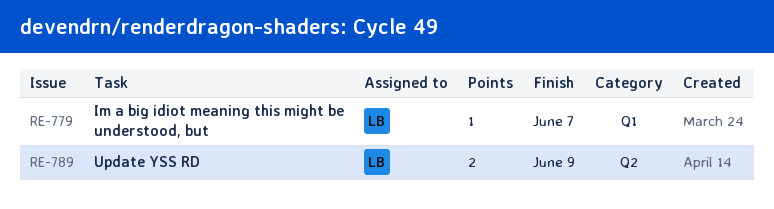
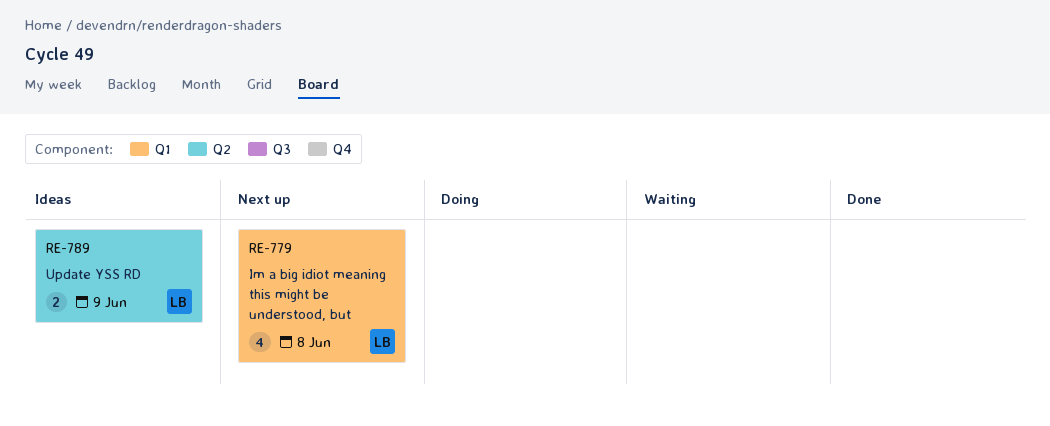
RE-779, estimate: 1 -> 4
RE-779, due: Jun 7 -> Jun 8

